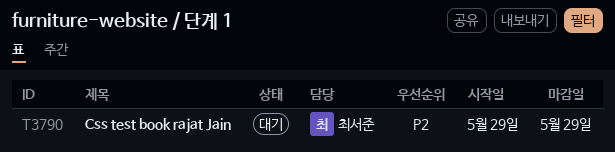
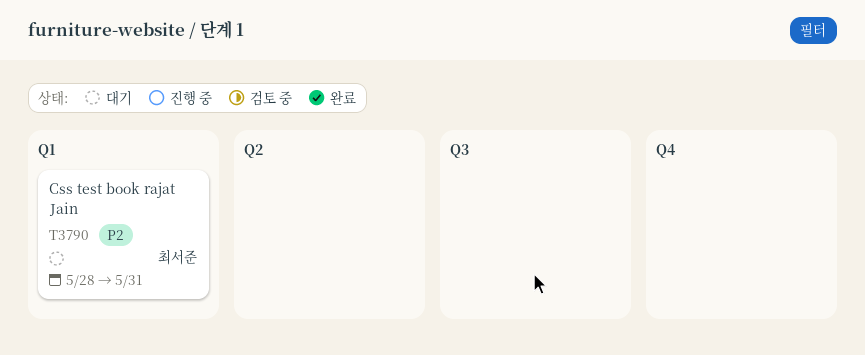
T3790, start: May 29 -> May 28
T3790, due: May 29 -> May 31

